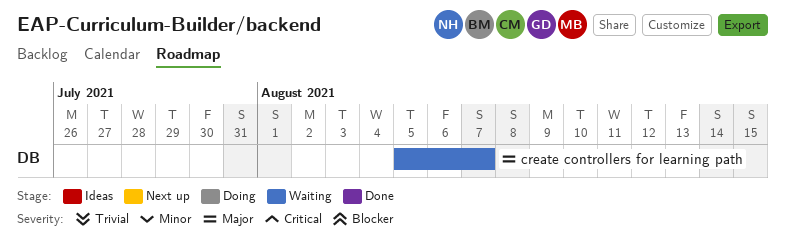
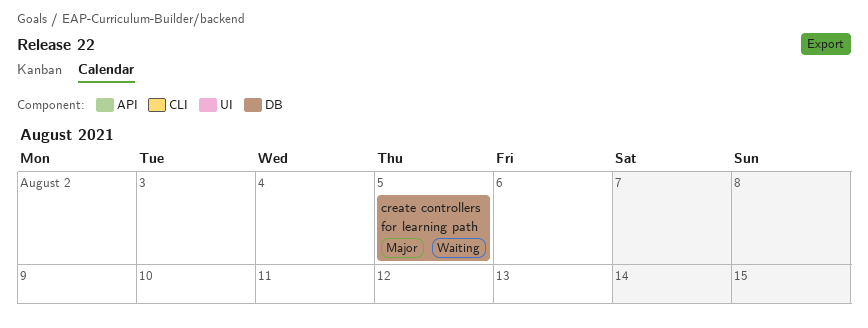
create controllers for learning path, due: Aug 7 -> Aug 5

